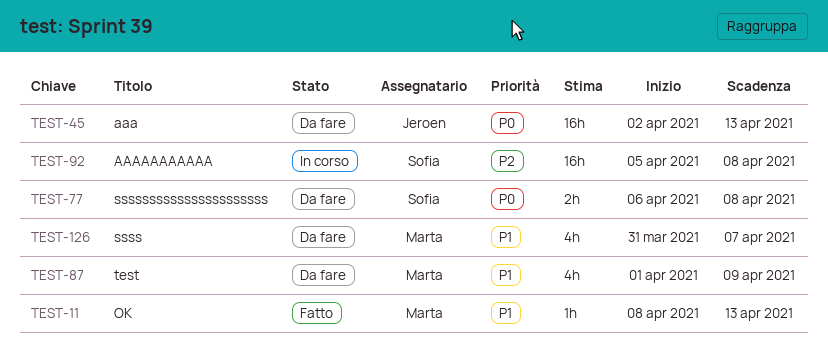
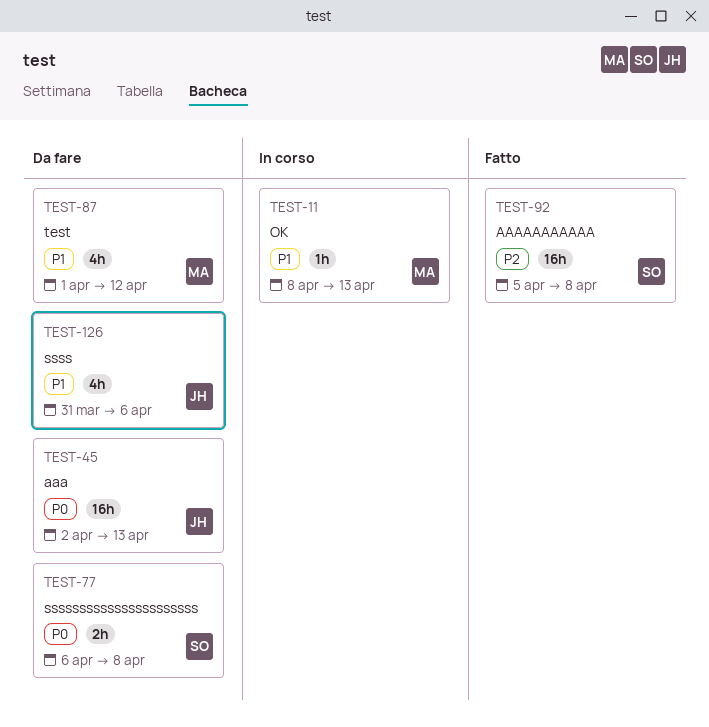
TEST-11, status: Fatto -> In corso
TEST-87, due: Apr 9 -> Apr 12
TEST-92, status: In corso -> Fatto
TEST-126, owner: Marta -> Jeroen
TEST-126, due: Apr 7 -> Apr 6

